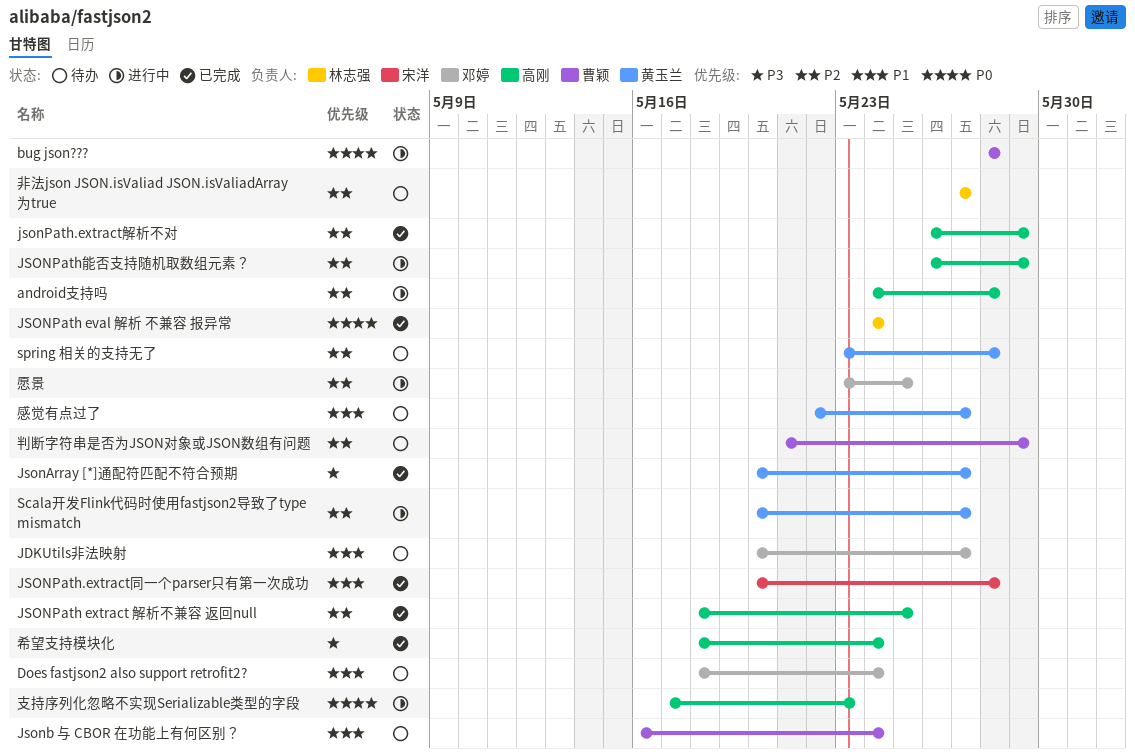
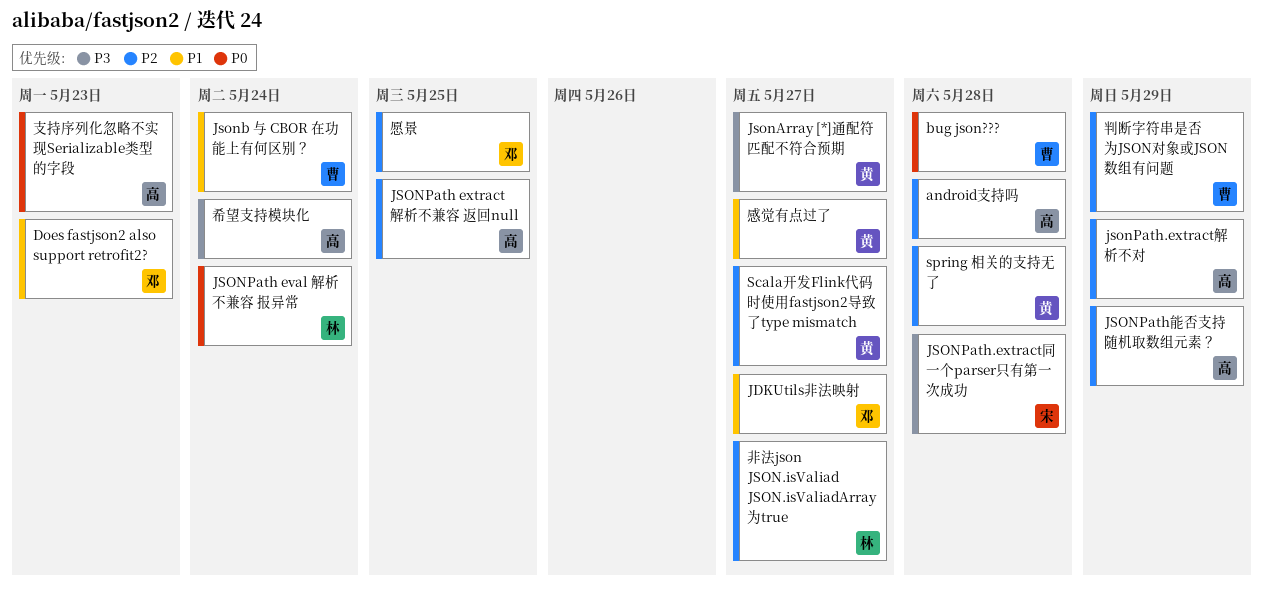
Does fastjson2 also support retrofit2?, due: May 24 -> May 23
JSONPath.extract同一个parser只有第一次成功, priority: P1 -> P3

